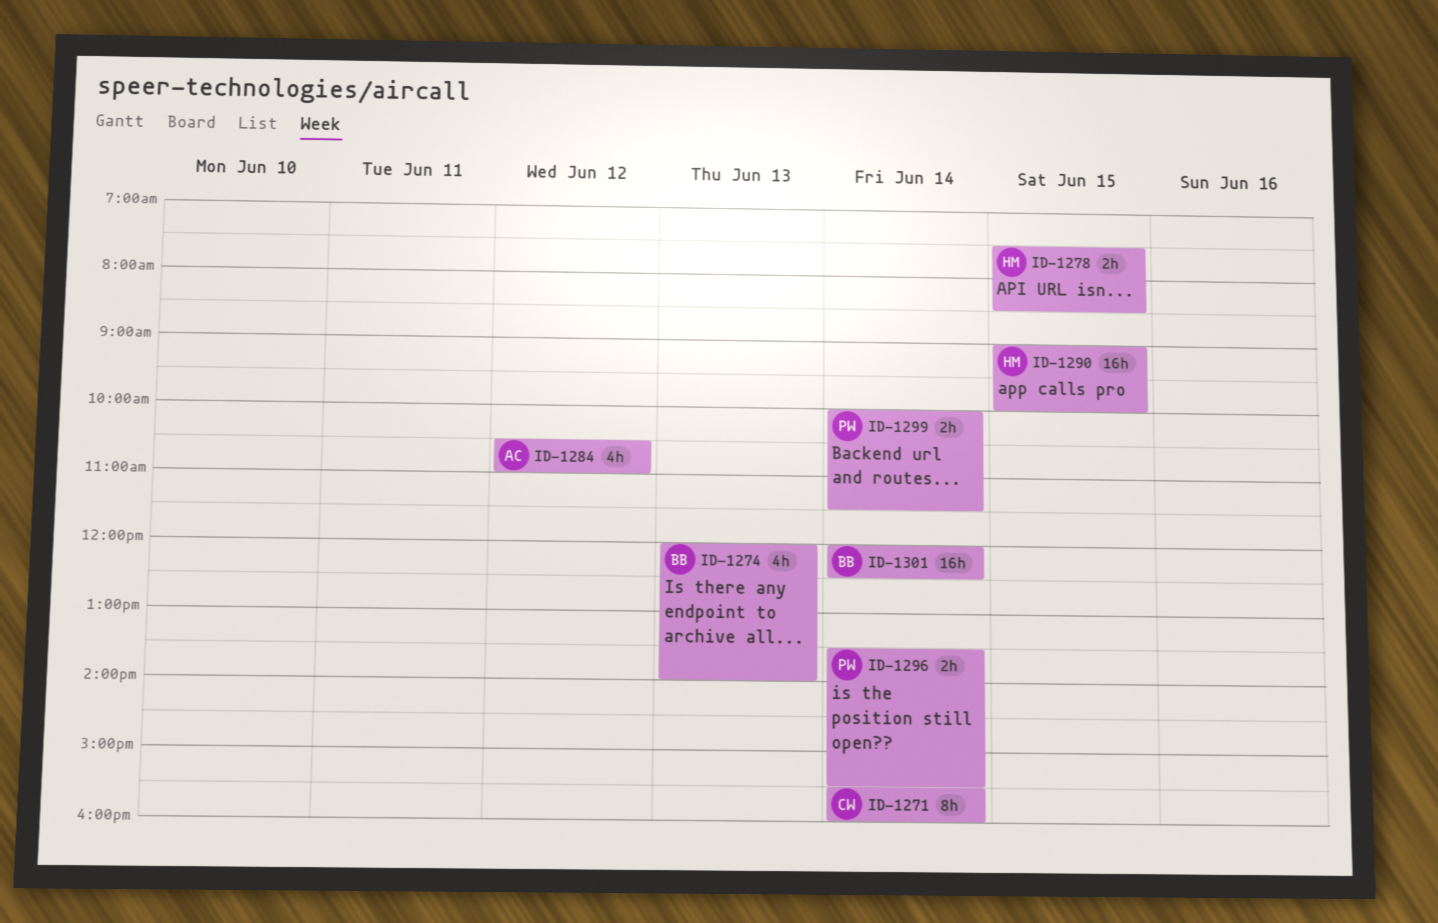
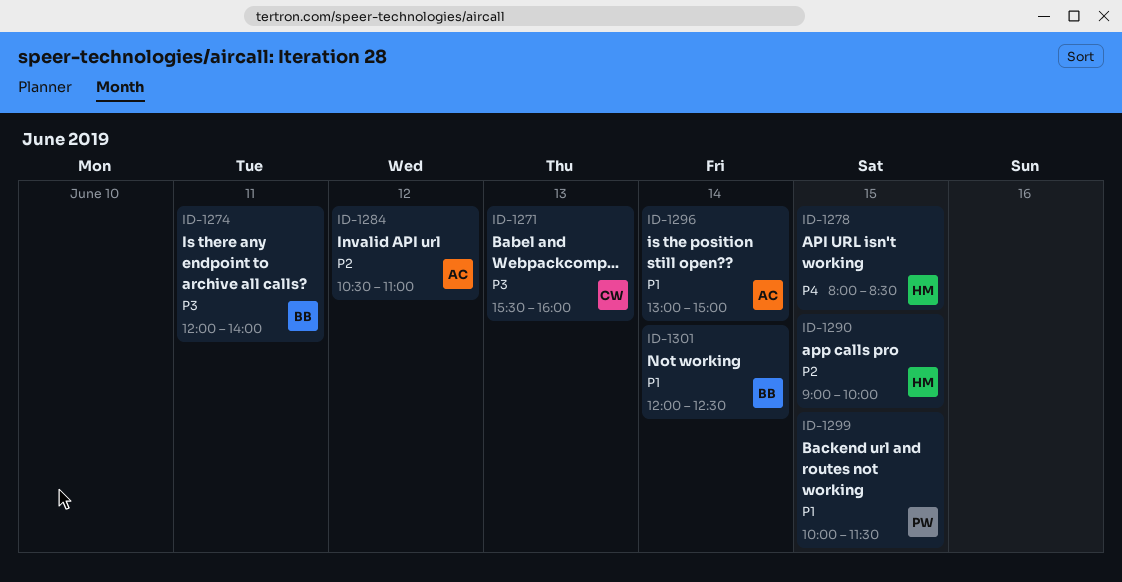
ID-1271, day: Jun 14 -> Jun 13
ID-1274, day: Jun 13 -> Jun 11
ID-1278, begins: 07:30 -> 08:00
ID-1296, owner: PW -> AC
ID-1296, begins: 13:30 -> 13:00
ID-1296, ends: 15:30 -> 15:00
ID-1299, day: Jun 14 -> Jun 15

